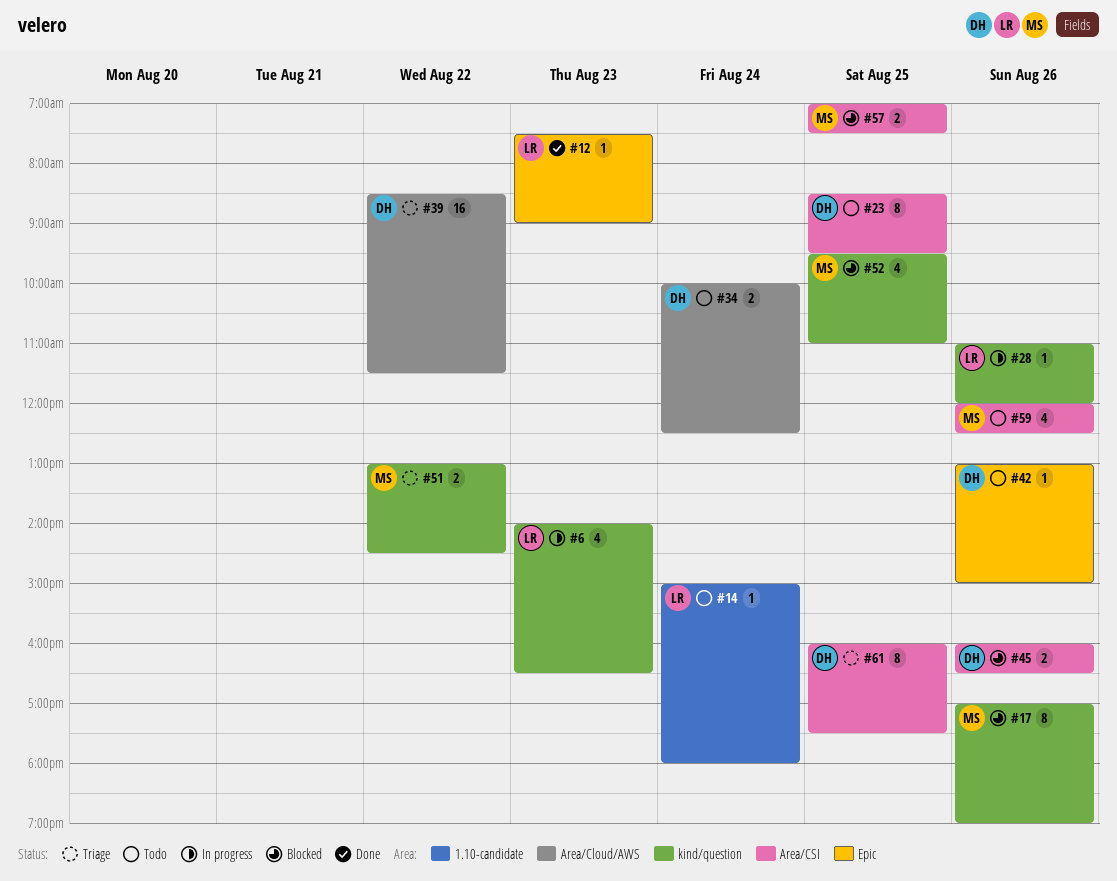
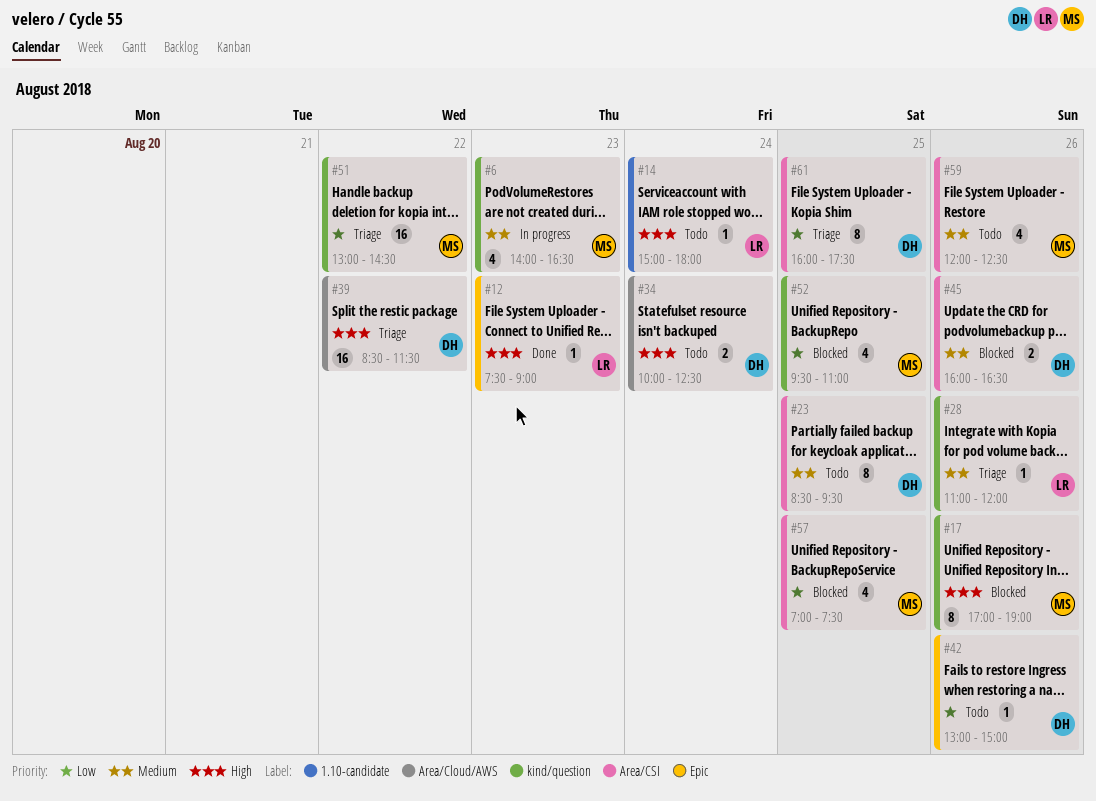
#6, owner: LR -> MS
#28, status: In progress -> Triage
#51, estimate: 2 -> 16
#57, estimate: 2 -> 4

